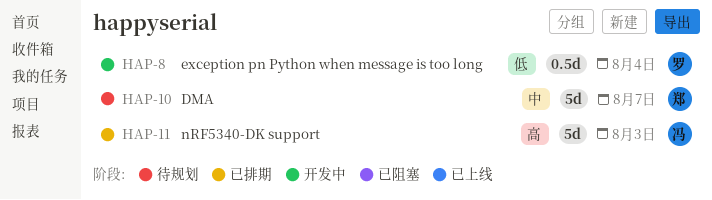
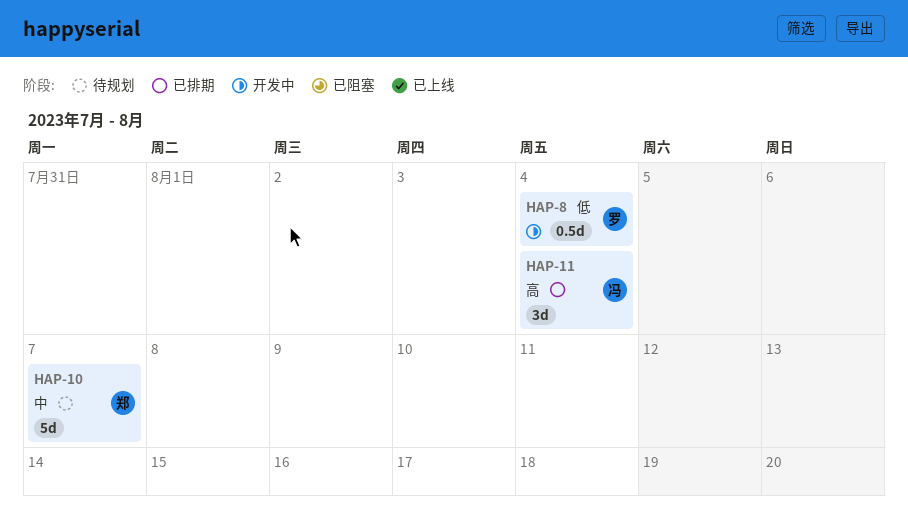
HAP-11, estimate: 5d -> 3d
HAP-11, due: Aug 3 -> Aug 4

